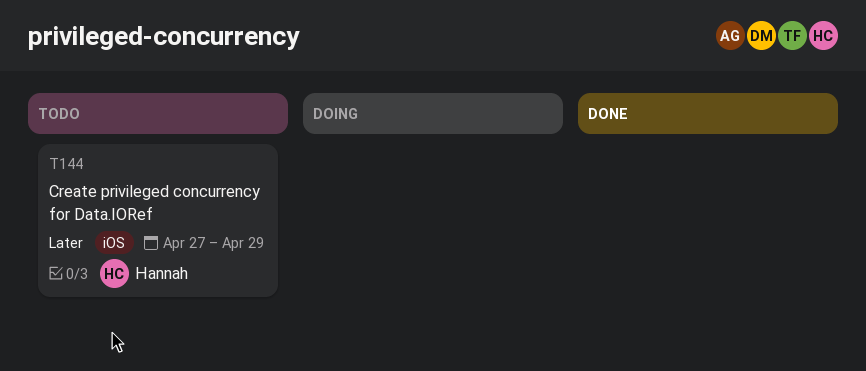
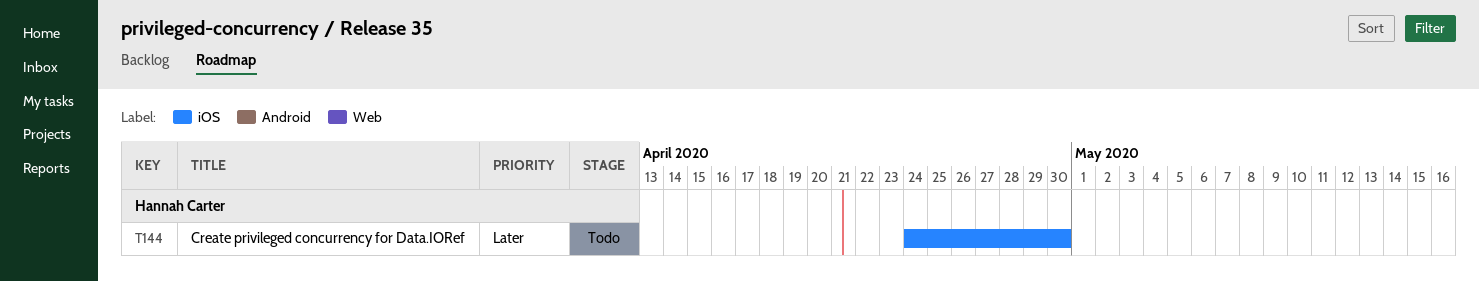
T144, start: Apr 27 -> Apr 24
T144, due: Apr 29 -> Apr 30

